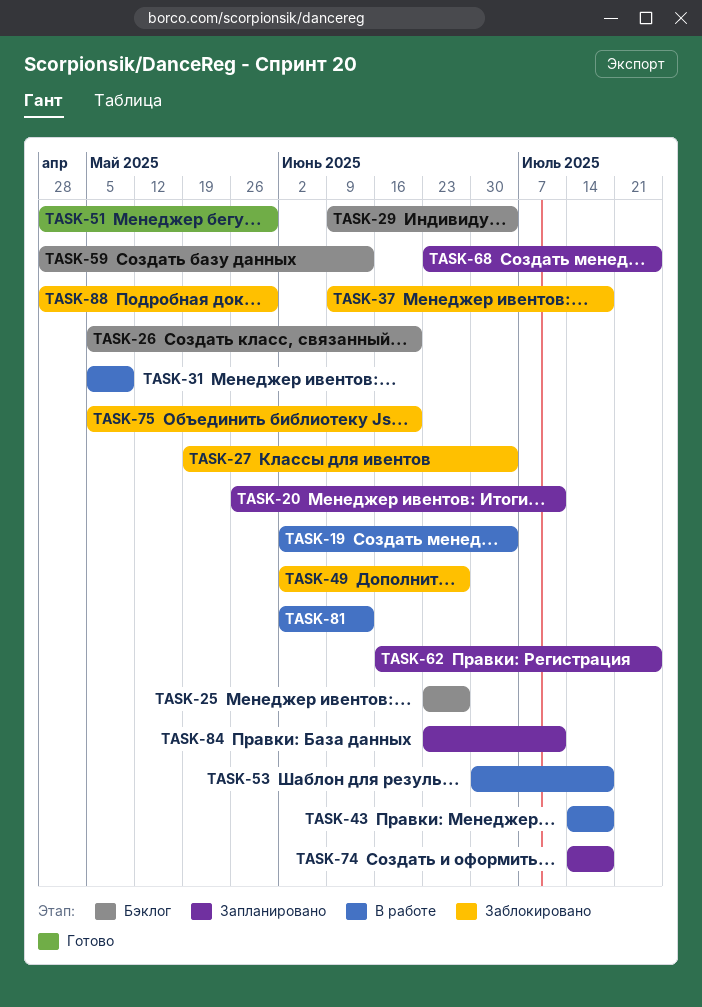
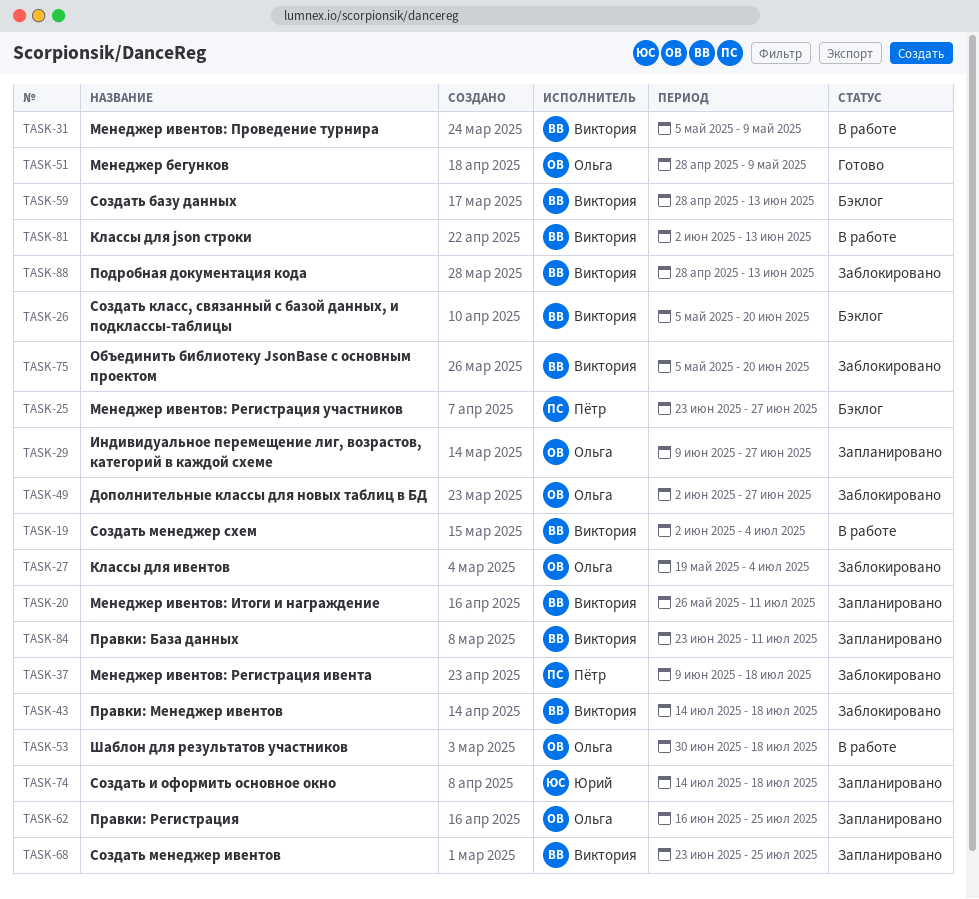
TASK-29, status: Бэклог -> Запланировано
TASK-29, due: Jul 4 -> Jun 27
TASK-43, status: В работе -> Заблокировано
TASK-51, due: May 30 -> May 9
TASK-88, due: May 30 -> Jun 13

